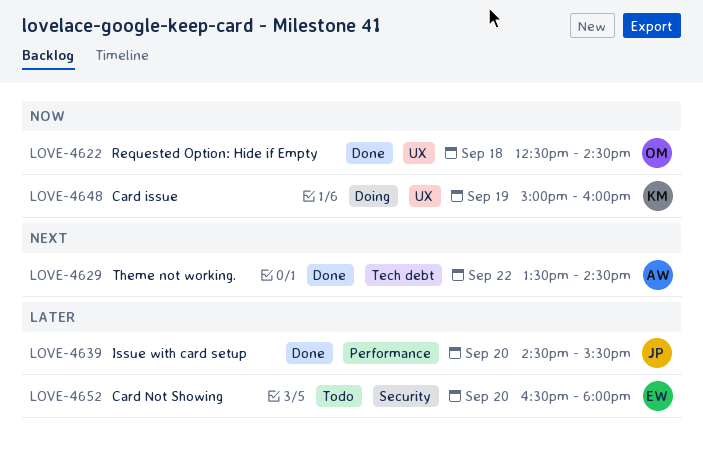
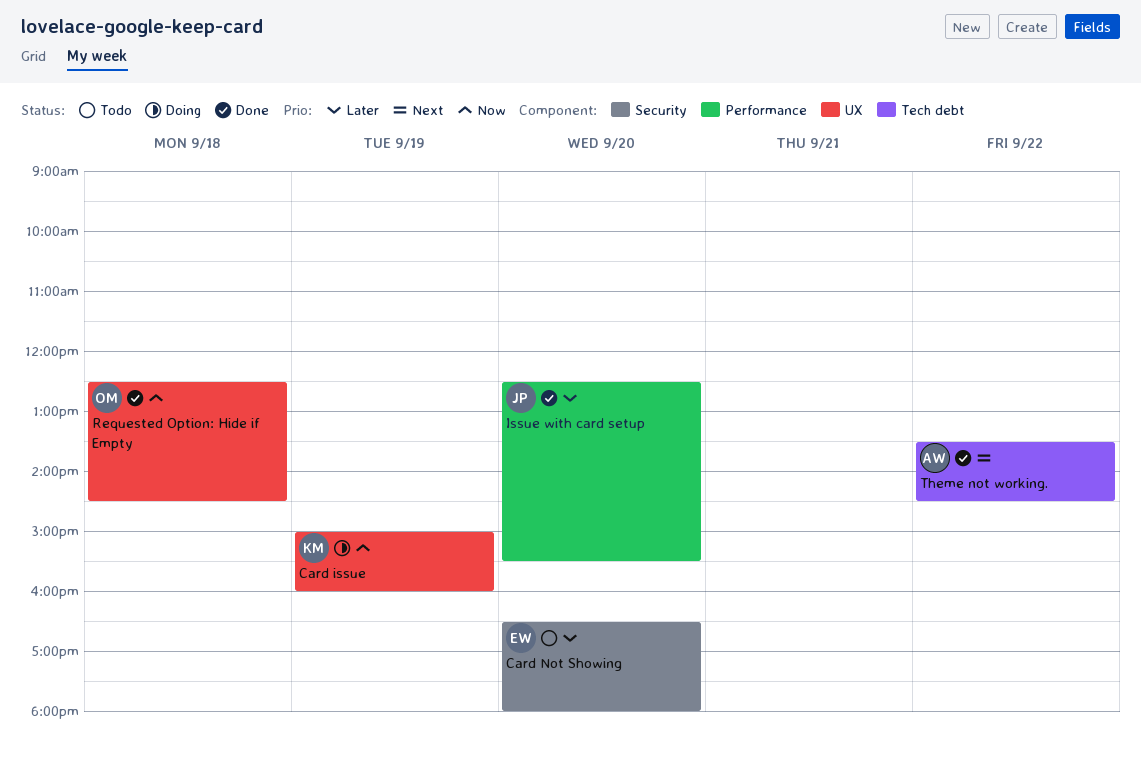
Issue with card setup, begins: 14:30 -> 12:30

